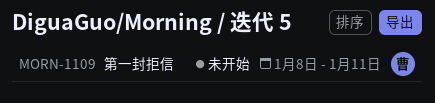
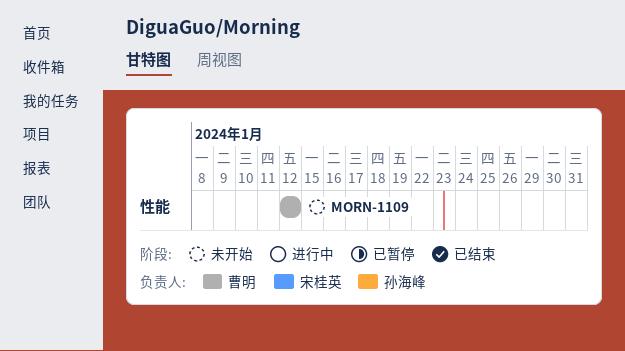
MORN-1109, start: Jan 8 -> Jan 12
MORN-1109, due: Jan 11 -> Jan 12

